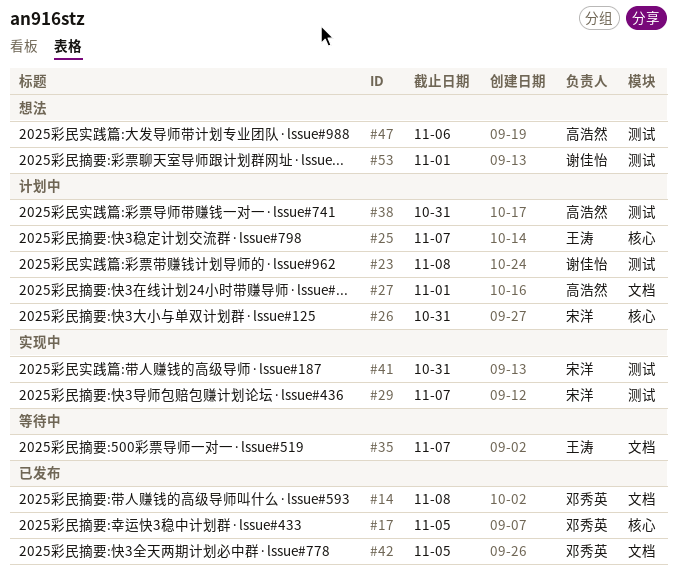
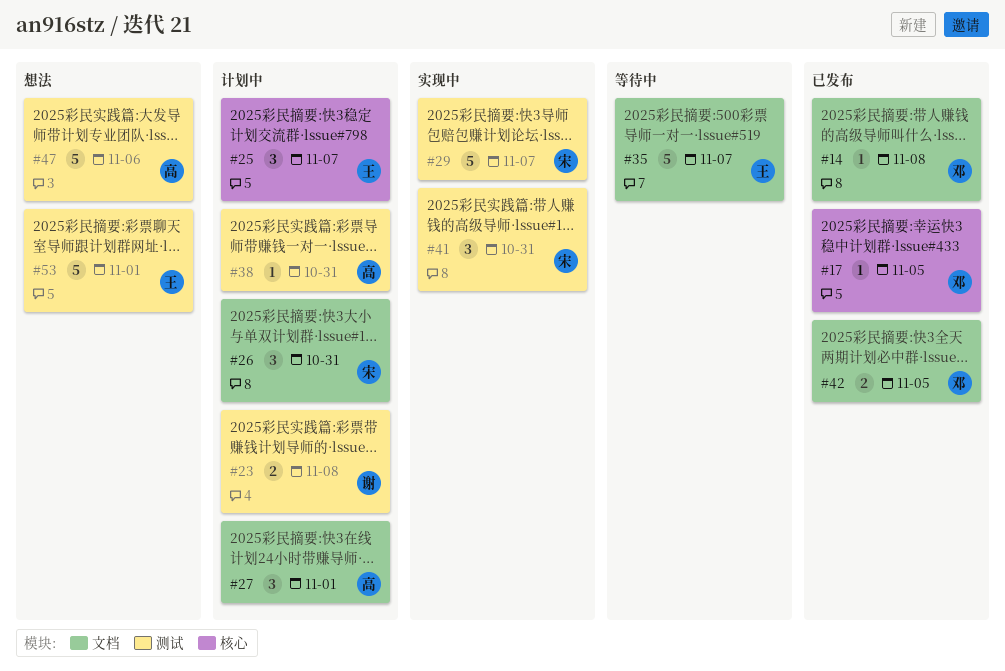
#26, label: 核心 -> 文档
#53, owner: 谢佳怡 -> 王涛

